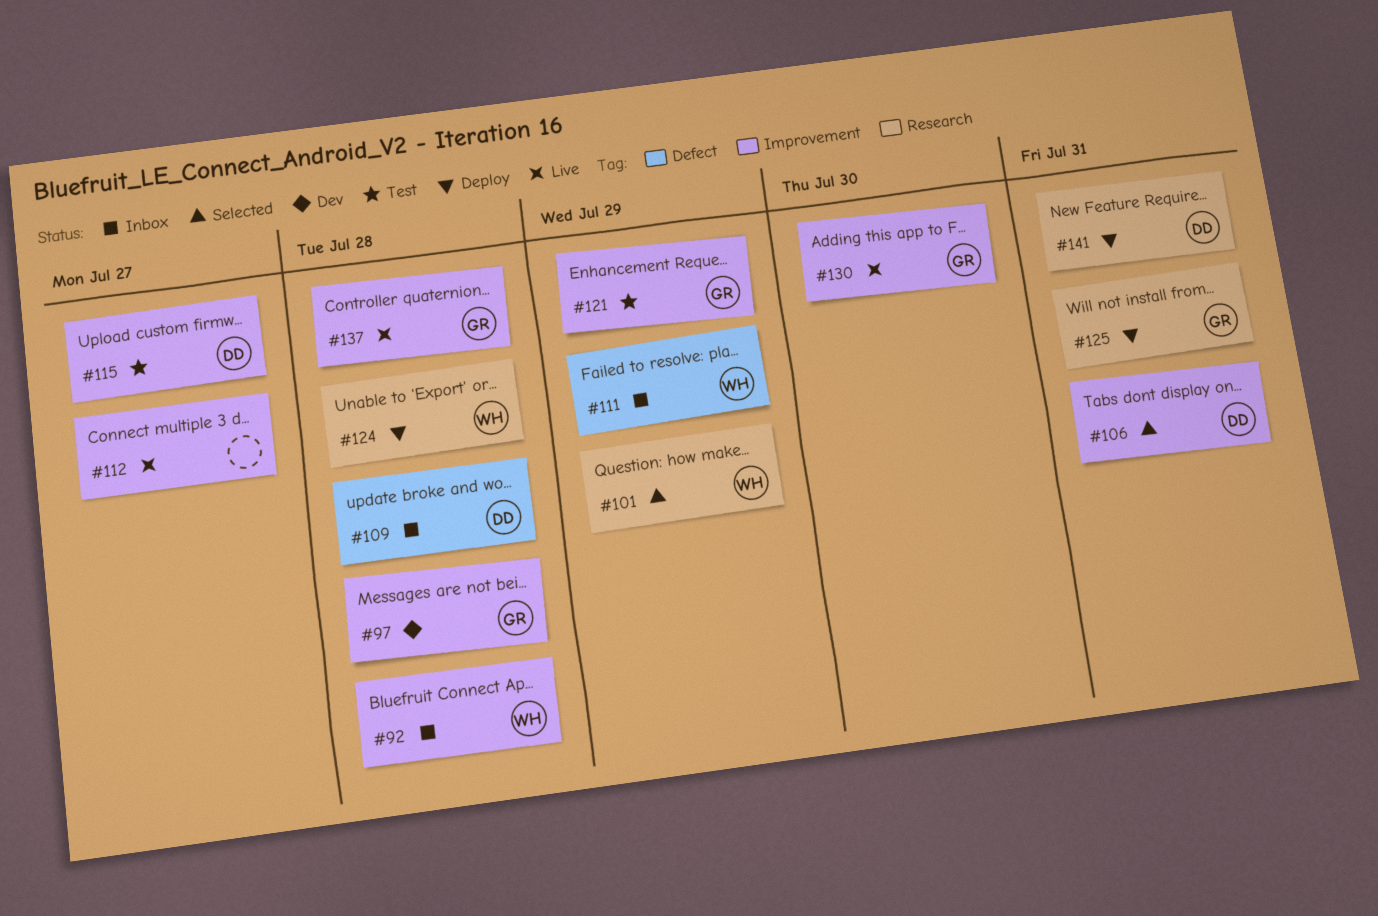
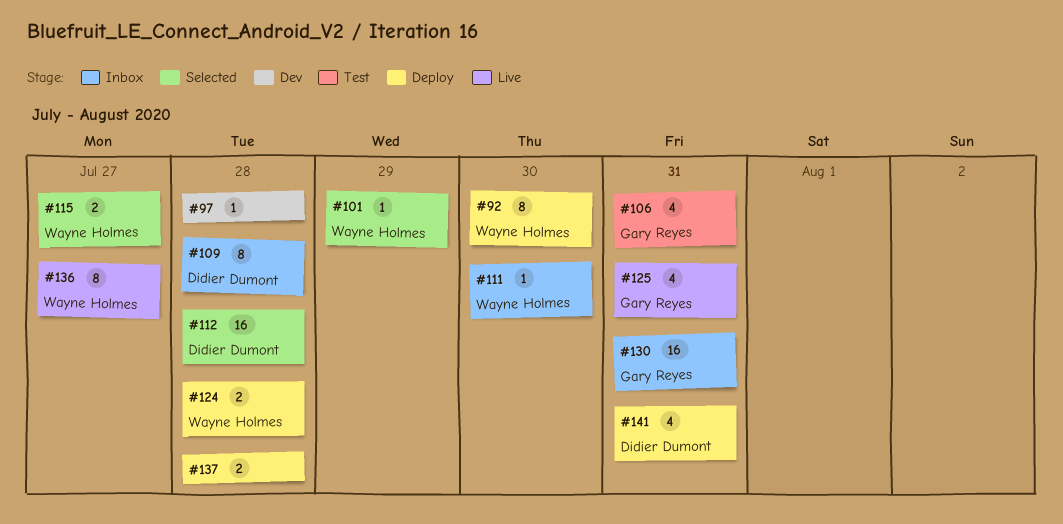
#92, status: Inbox -> Deploy
#92, due: Jul 28 -> Jul 30
#97, owner: Gary Reyes -> none
#106, status: Selected -> Test
#106, owner: Didier Dumont -> Gary Reyes
#111, due: Jul 29 -> Jul 30
#112, status: Live -> Selected
#112, owner: none -> Didier Dumont
#112, due: Jul 27 -> Jul 28
#115, status: Test -> Selected
#115, owner: Didier Dumont -> Wayne Holmes
#121: present -> none
#125, status: Deploy -> Live
#130, status: Live -> Inbox
#130, due: Jul 30 -> Jul 31
#136: none -> present
#137, status: Live -> Deploy
#137, owner: Gary Reyes -> none

